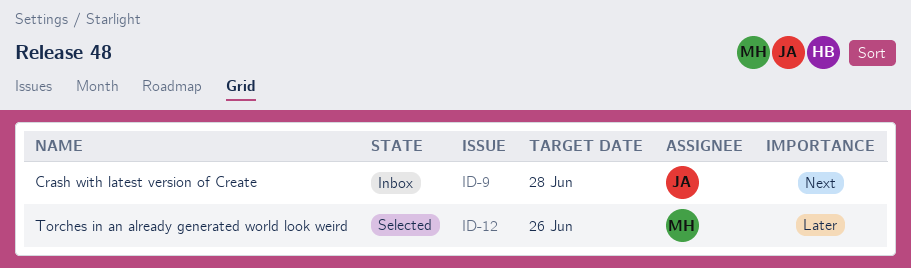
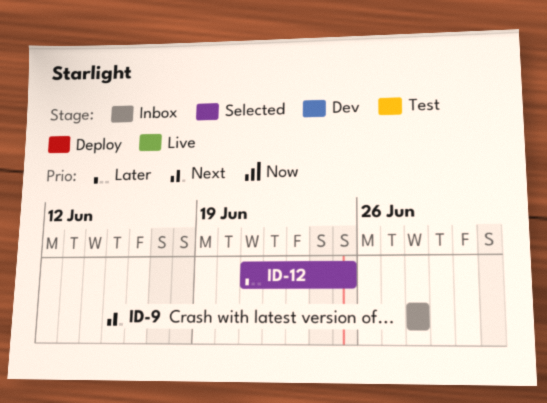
ID-12, due: Jun 26 -> Jun 25

